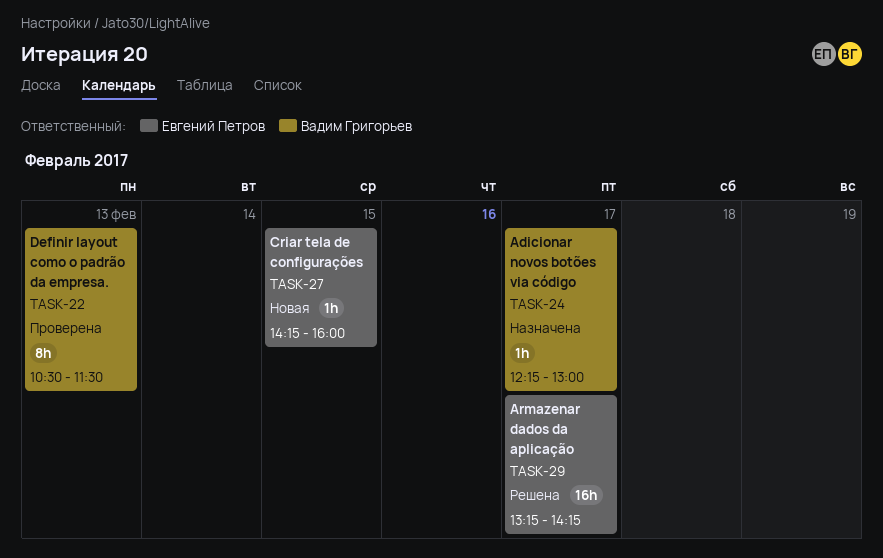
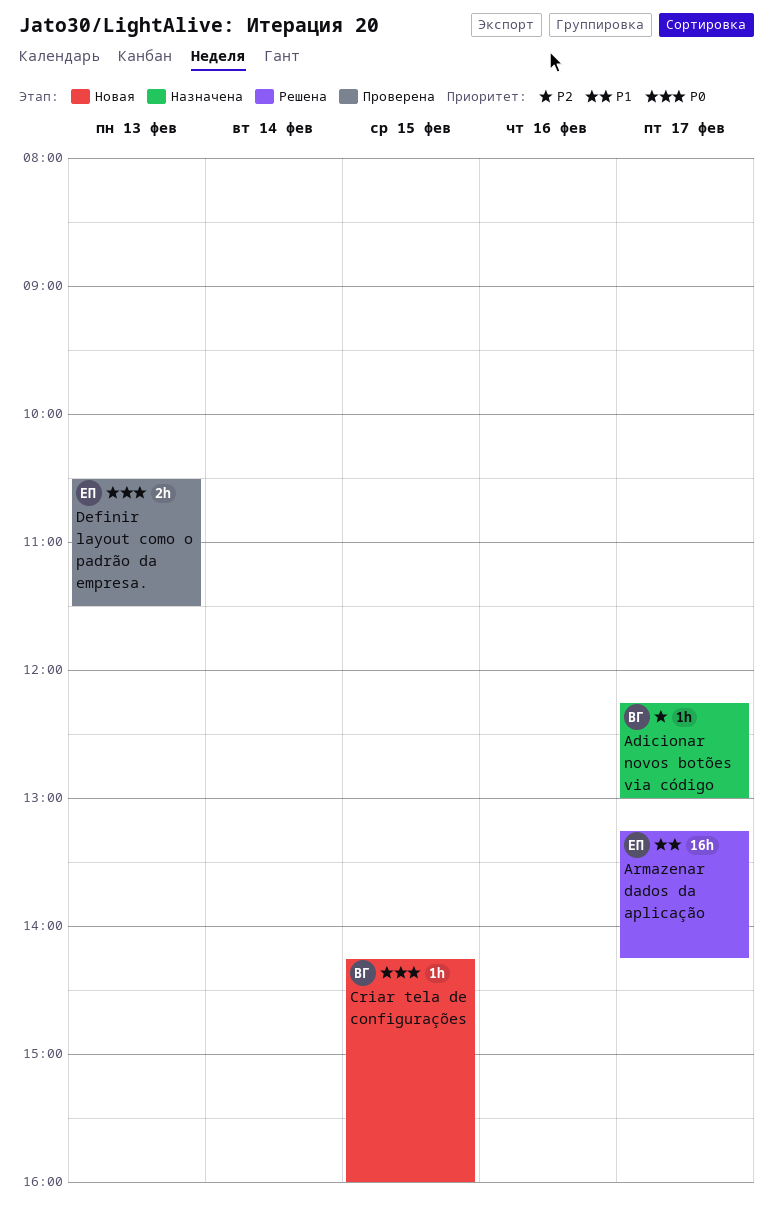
Criar tela de configurações, owner: Евгений Петров -> Вадим Григорьев
Definir layout como o padrão da empresa., owner: Вадим Григорьев -> Евгений Петров
Definir layout como o padrão da empresa., estimate: 8h -> 2h

